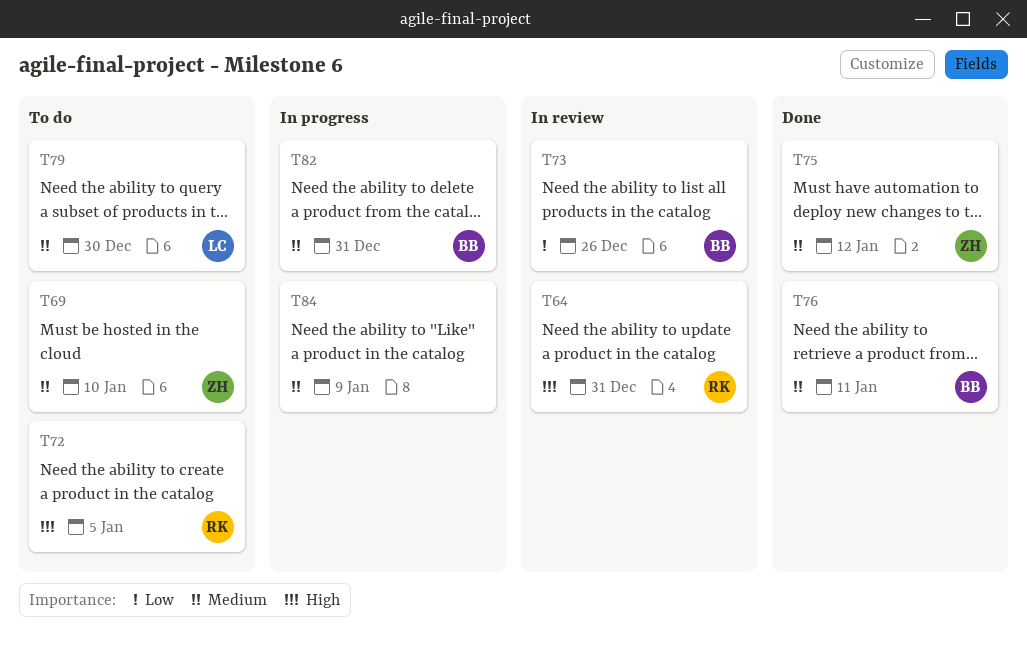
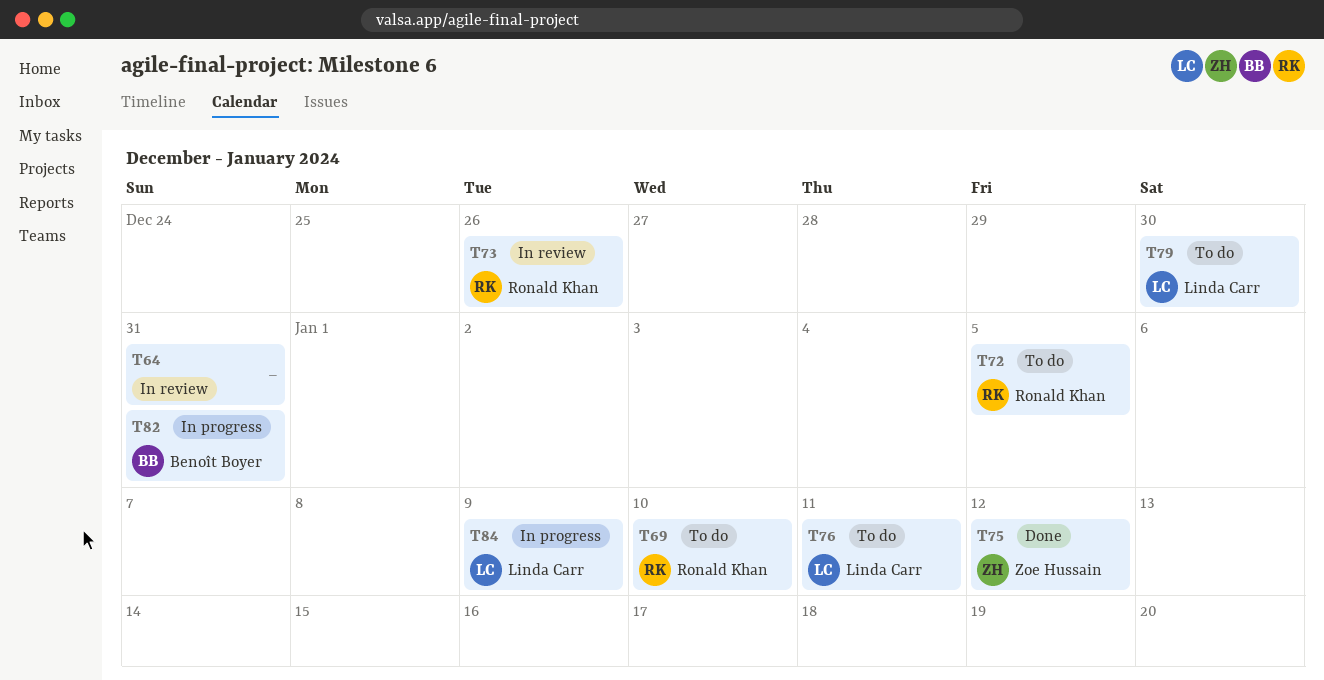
T64, owner: Ronald Khan -> none
T69, owner: Zoe Hussain -> Ronald Khan
T73, owner: Benoît Boyer -> Ronald Khan
T76, status: Done -> To do
T76, owner: Benoît Boyer -> Linda Carr
T84, owner: none -> Linda Carr

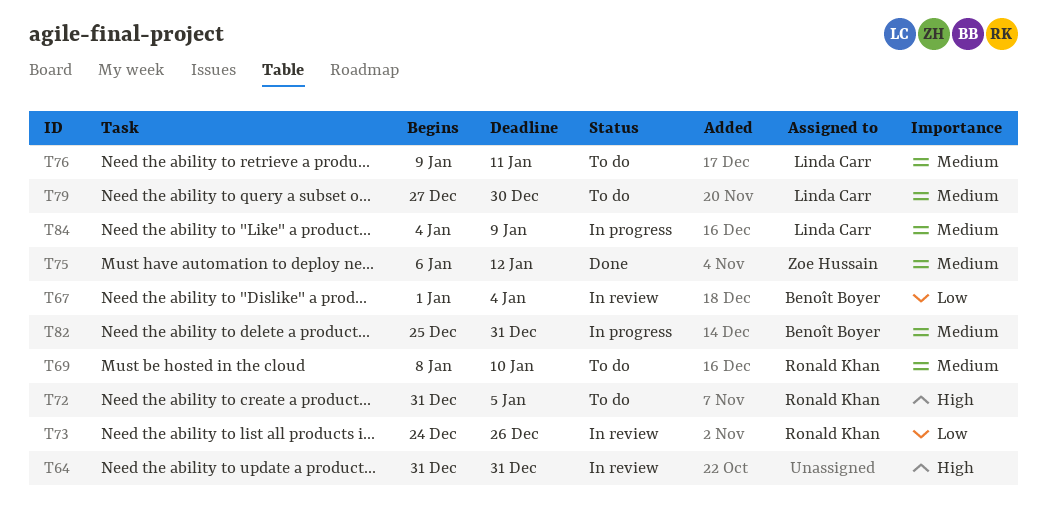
T67: none -> present

